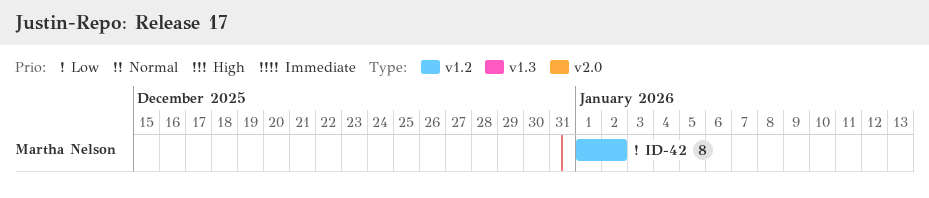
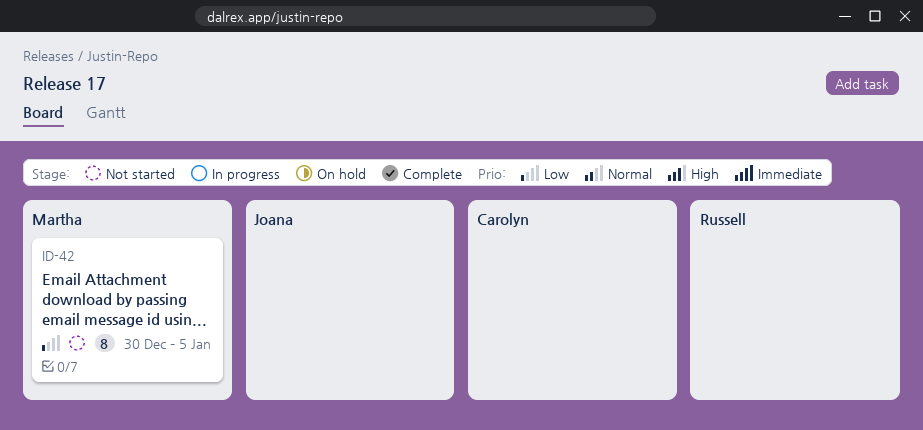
ID-42, start: Jan 1 -> Dec 30
ID-42, due: Jan 2 -> Jan 5

